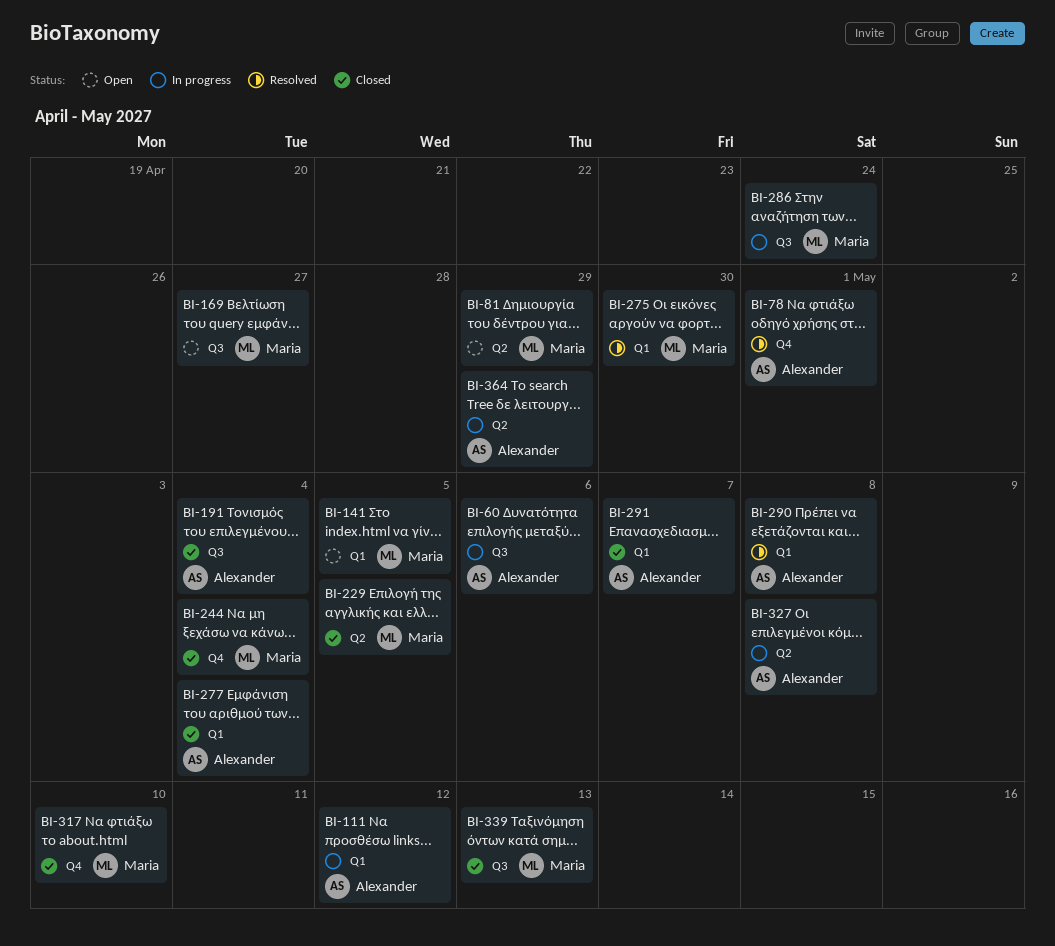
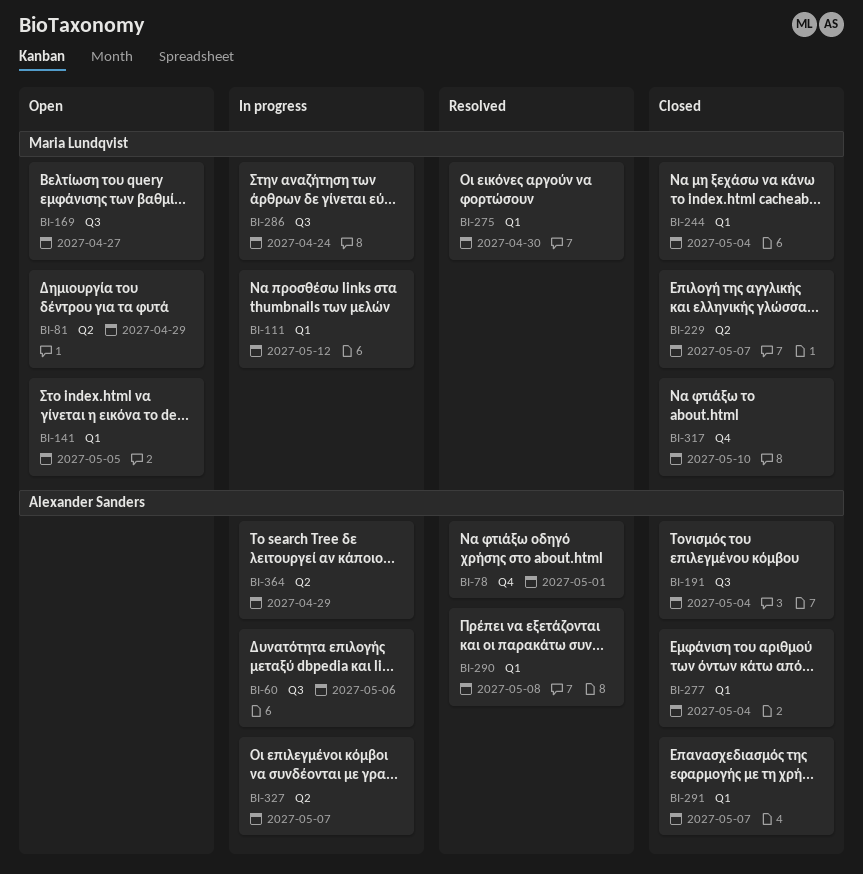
BI-111, owner: Alexander Sanders -> Maria Lundqvist
BI-229, due: May 5 -> May 7
BI-244, label: Q4 -> Q1
BI-327, due: May 8 -> May 7
BI-339: present -> none

